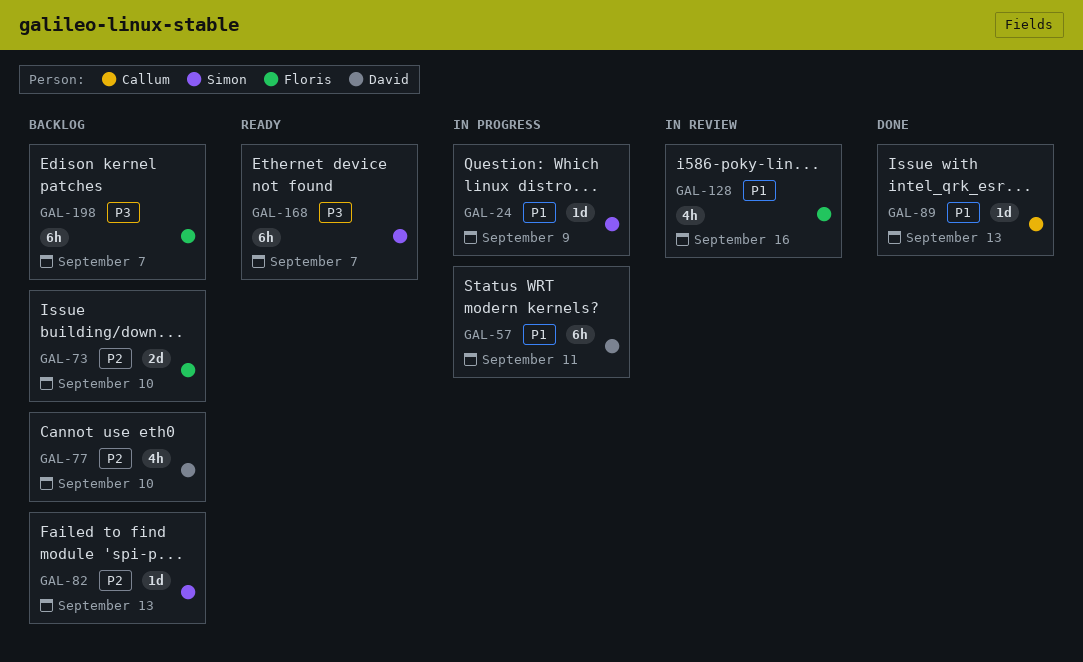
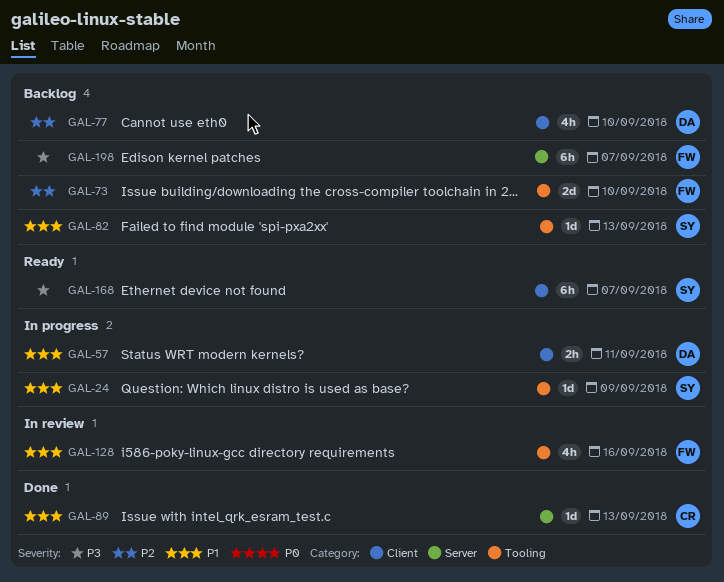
GAL-57, estimate: 6h -> 2h
GAL-82, priority: P2 -> P1

